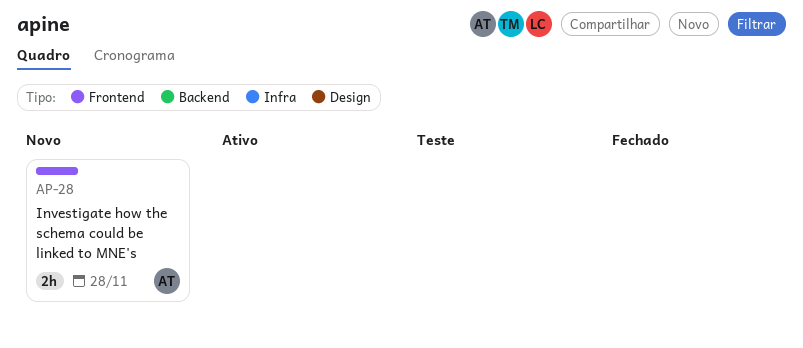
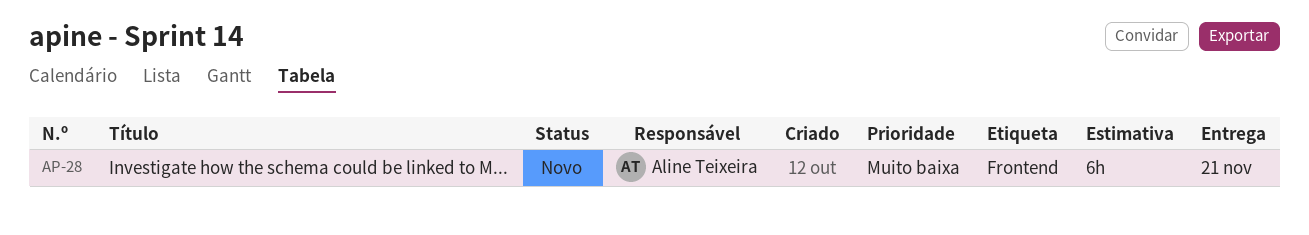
AP-28, estimate: 2h -> 6h
AP-28, due: Nov 28 -> Nov 21

